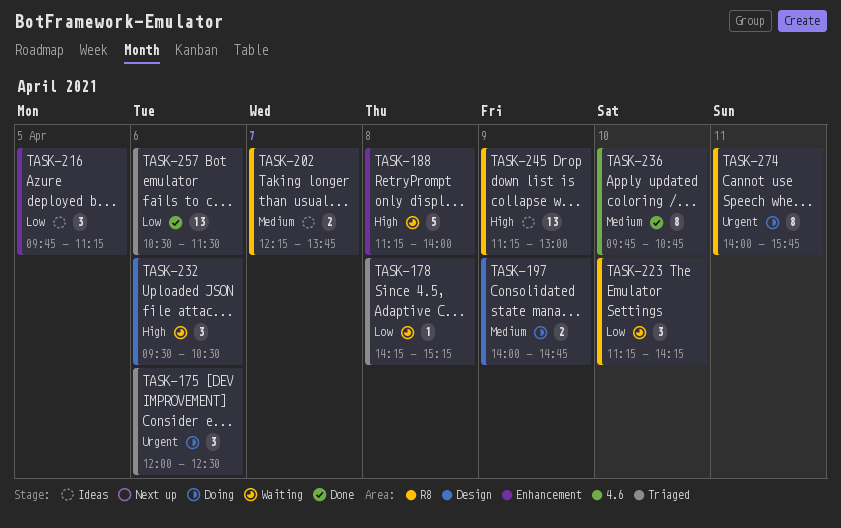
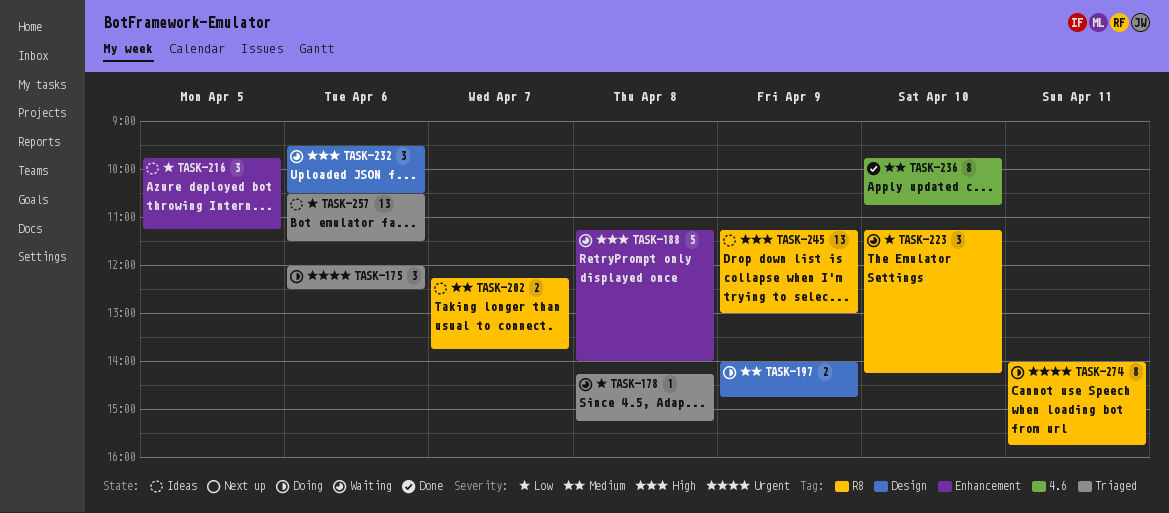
TASK-257, status: Done -> Ideas

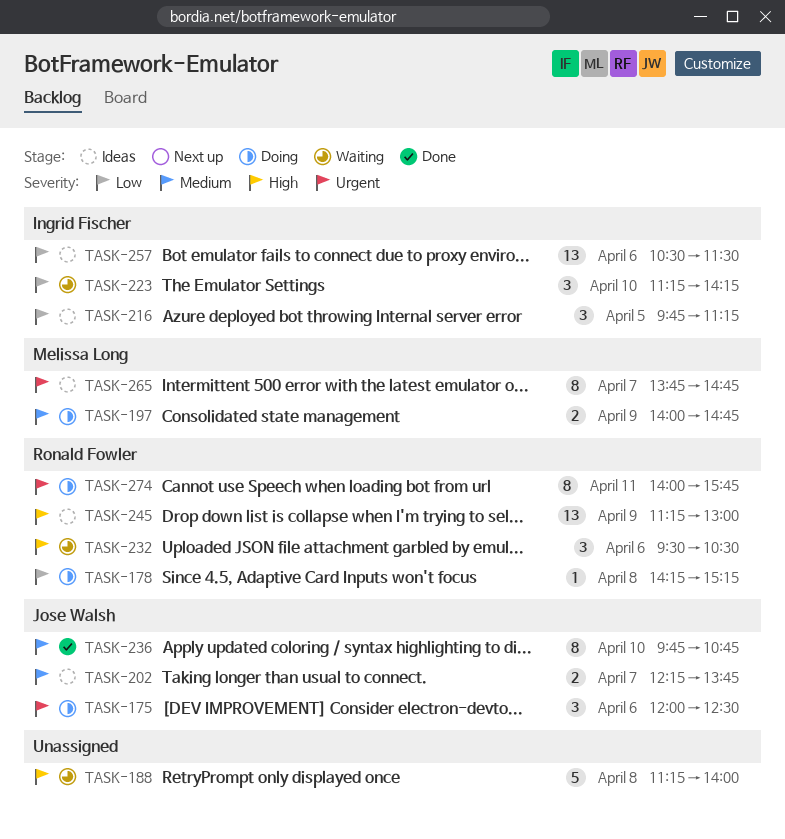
TASK-178, status: Waiting -> Doing
TASK-265: none -> present

